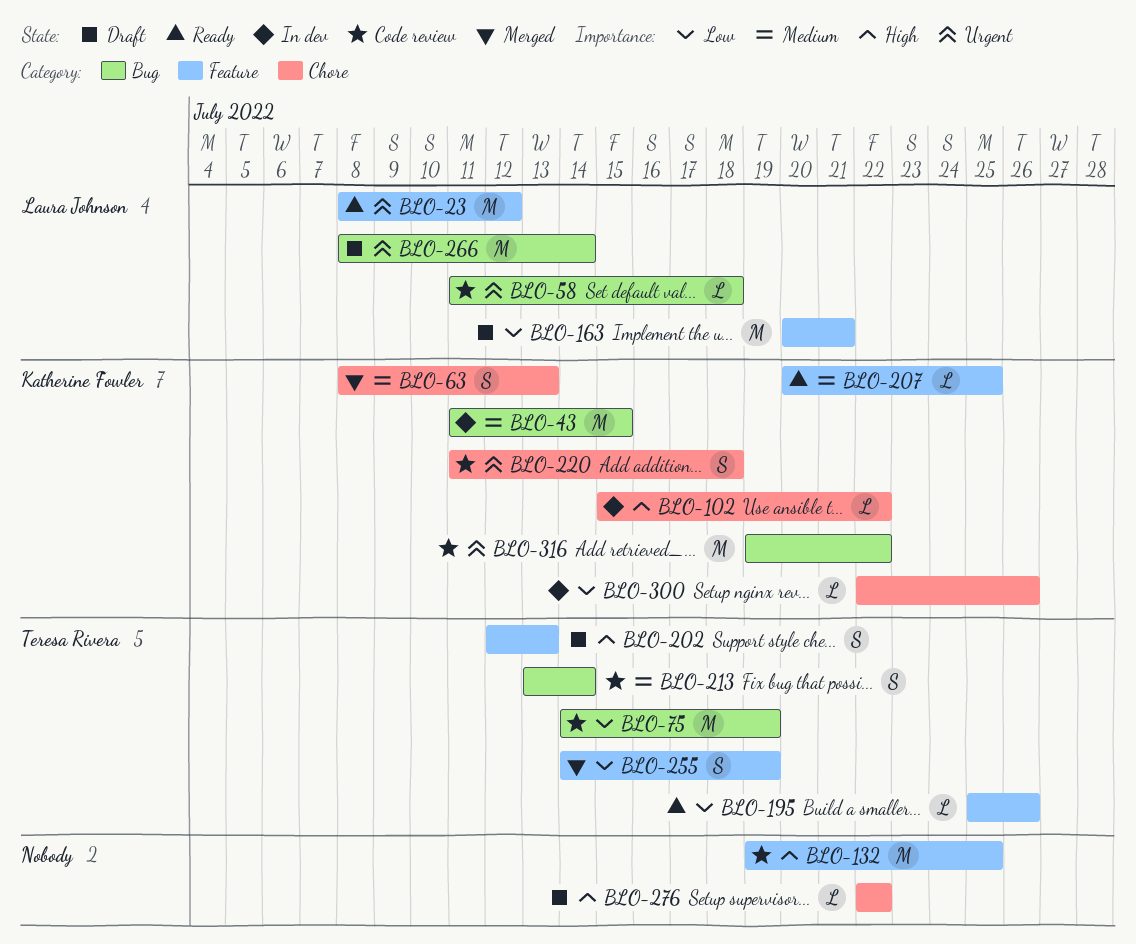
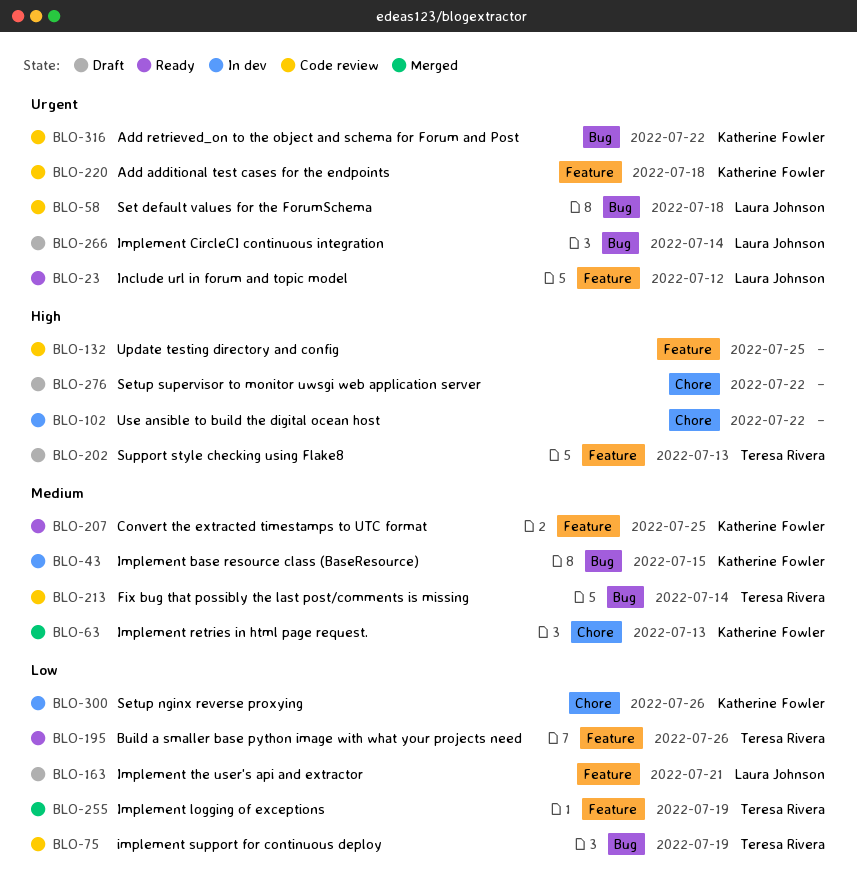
BLO-102, owner: Katherine Fowler -> none
BLO-220, label: Chore -> Feature

